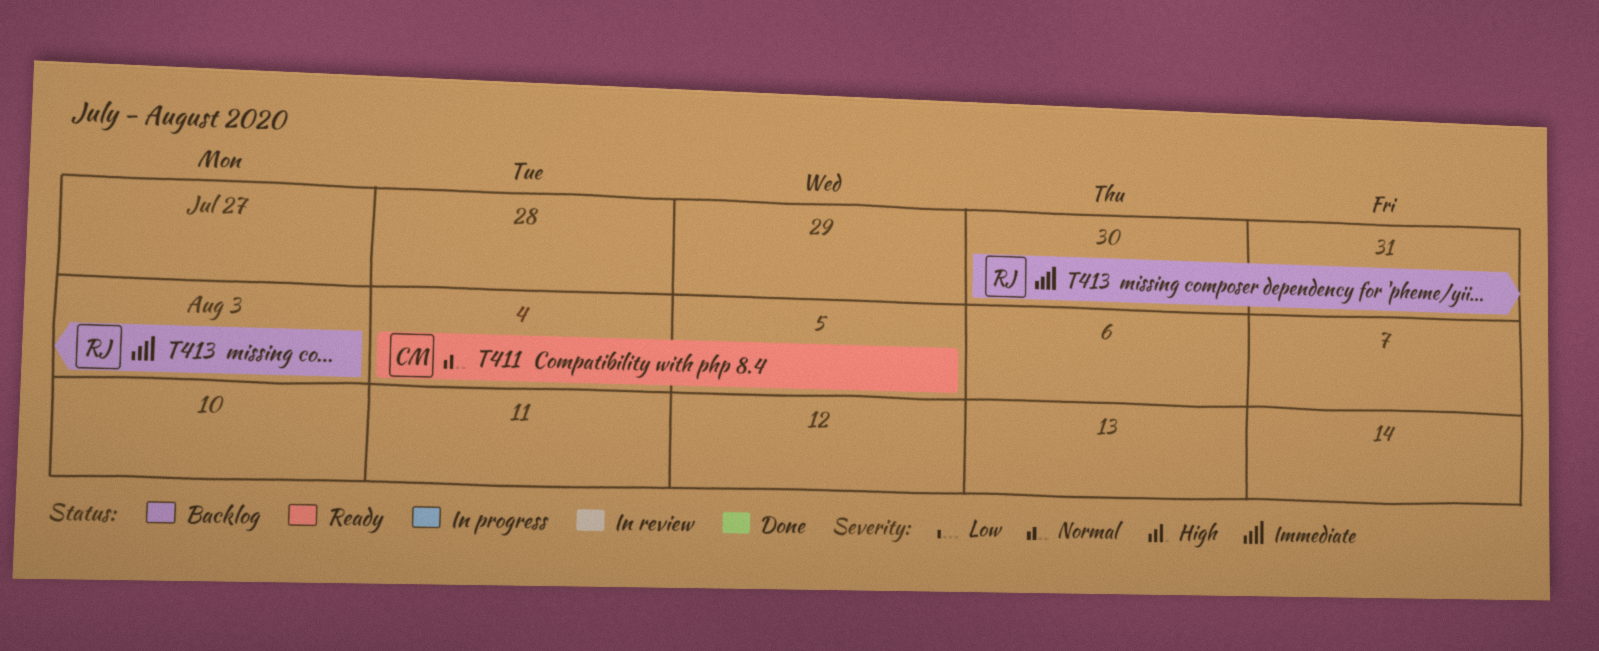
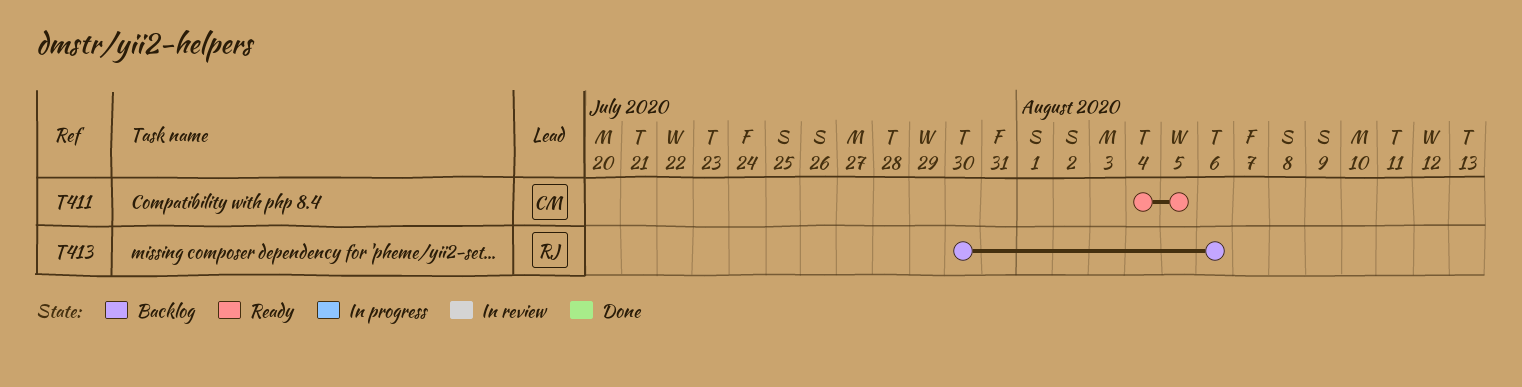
T413, due: Aug 3 -> Aug 6

